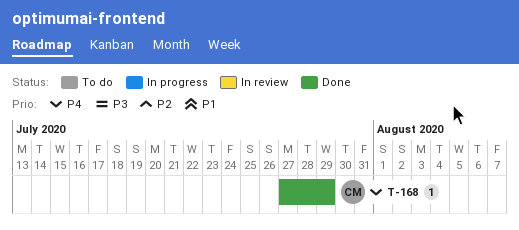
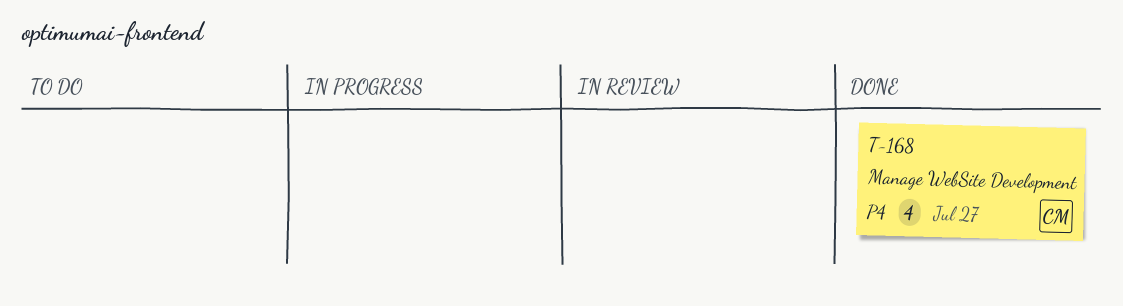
T-168, estimate: 1 -> 4
T-168, due: Jul 29 -> Jul 27

